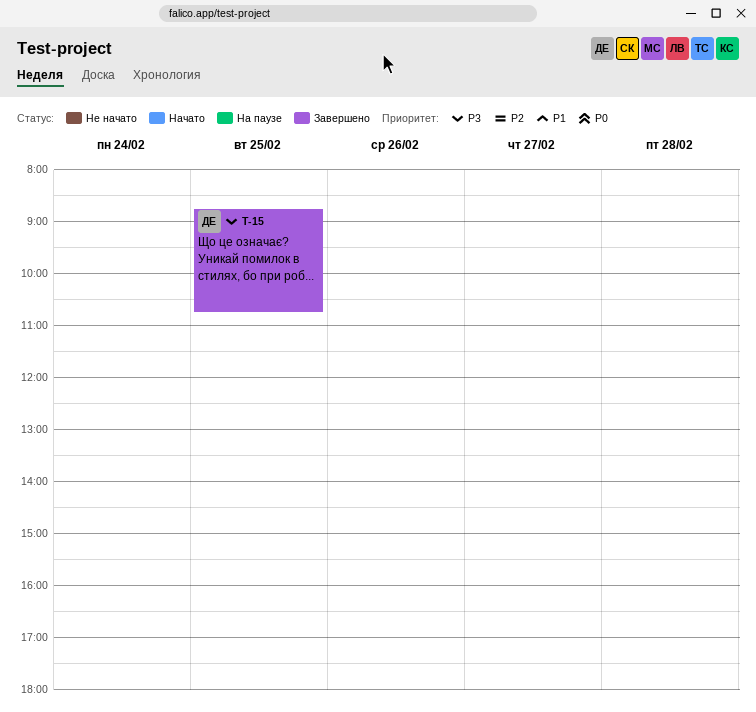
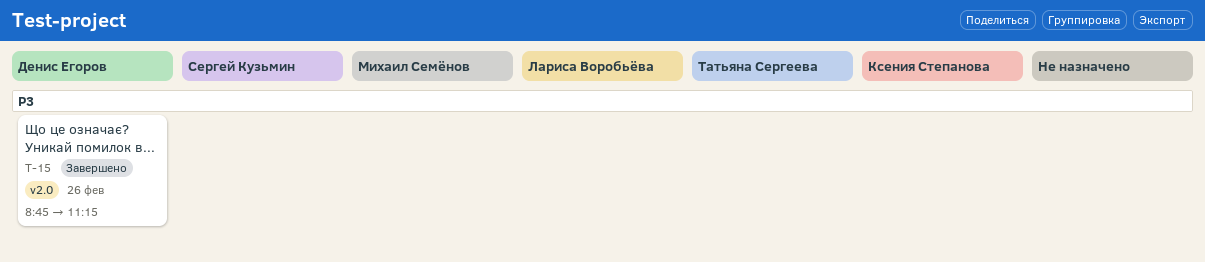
T-15, day: Feb 25 -> Feb 26
T-15, ends: 10:45 -> 11:15

